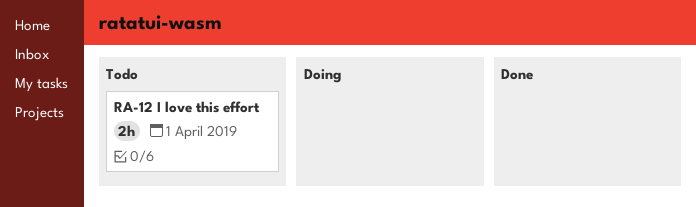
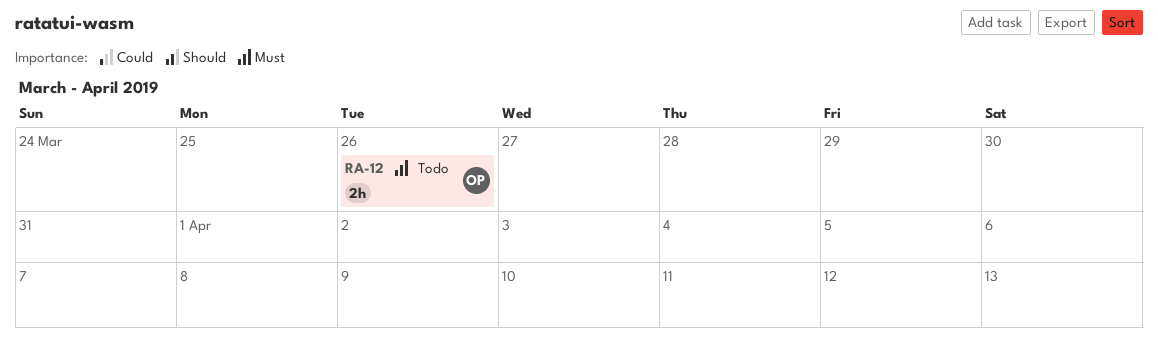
RA-12, due: Apr 1 -> Mar 26

